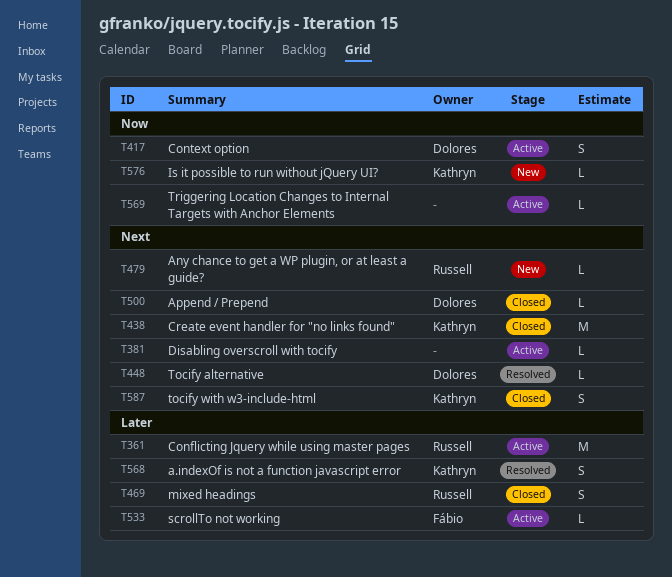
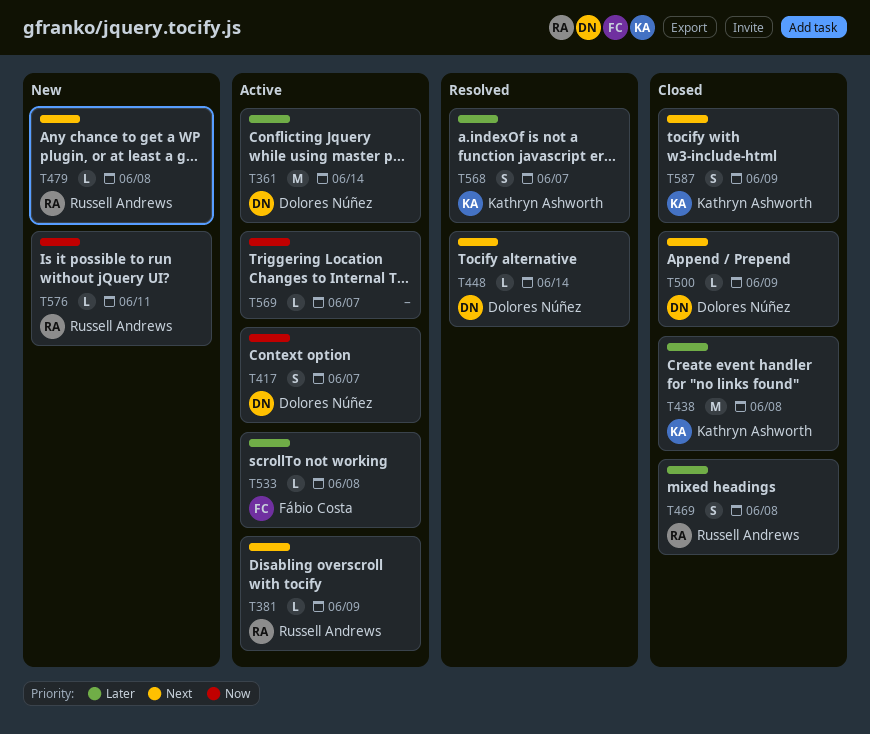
T361, owner: Russell Andrews -> Dolores Núñez
T381, owner: none -> Russell Andrews
T438, priority: Next -> Later
T576, owner: Kathryn Ashworth -> Russell Andrews

